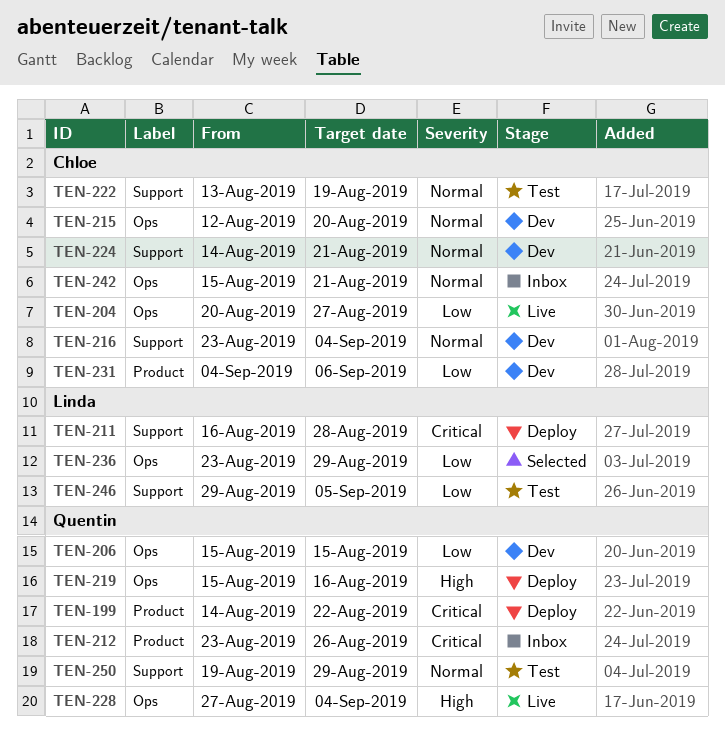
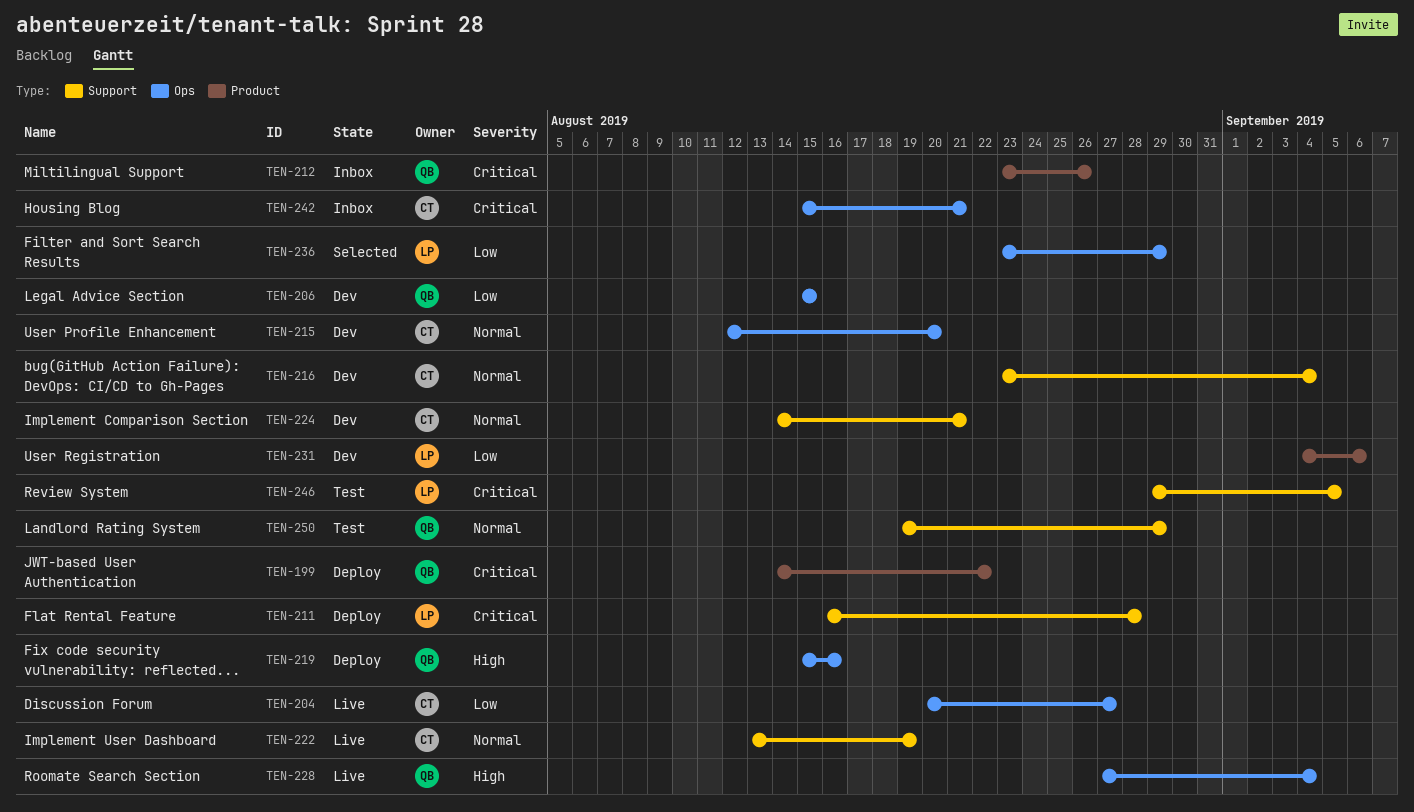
TEN-222, status: Test -> Live
TEN-231, owner: Chloe -> Linda
TEN-242, priority: Normal -> Critical
TEN-246, priority: Low -> Critical

